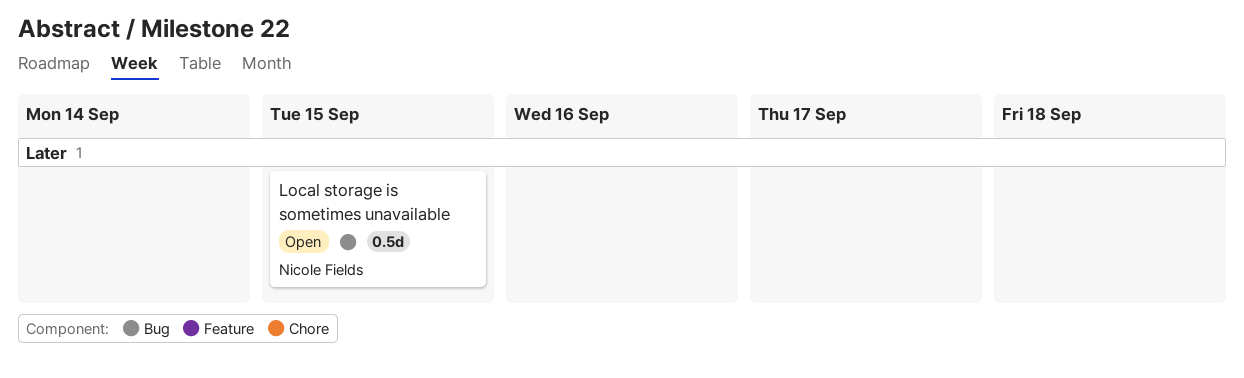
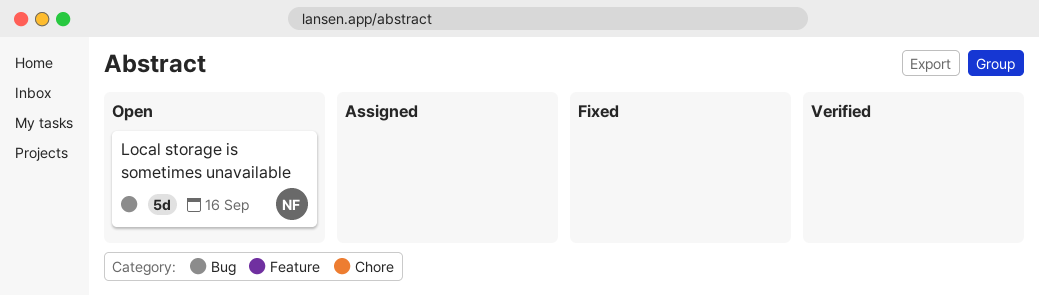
Local storage is sometimes unavailable, estimate: 0.5d -> 5d
Local storage is sometimes unavailable, due: Sep 15 -> Sep 16

